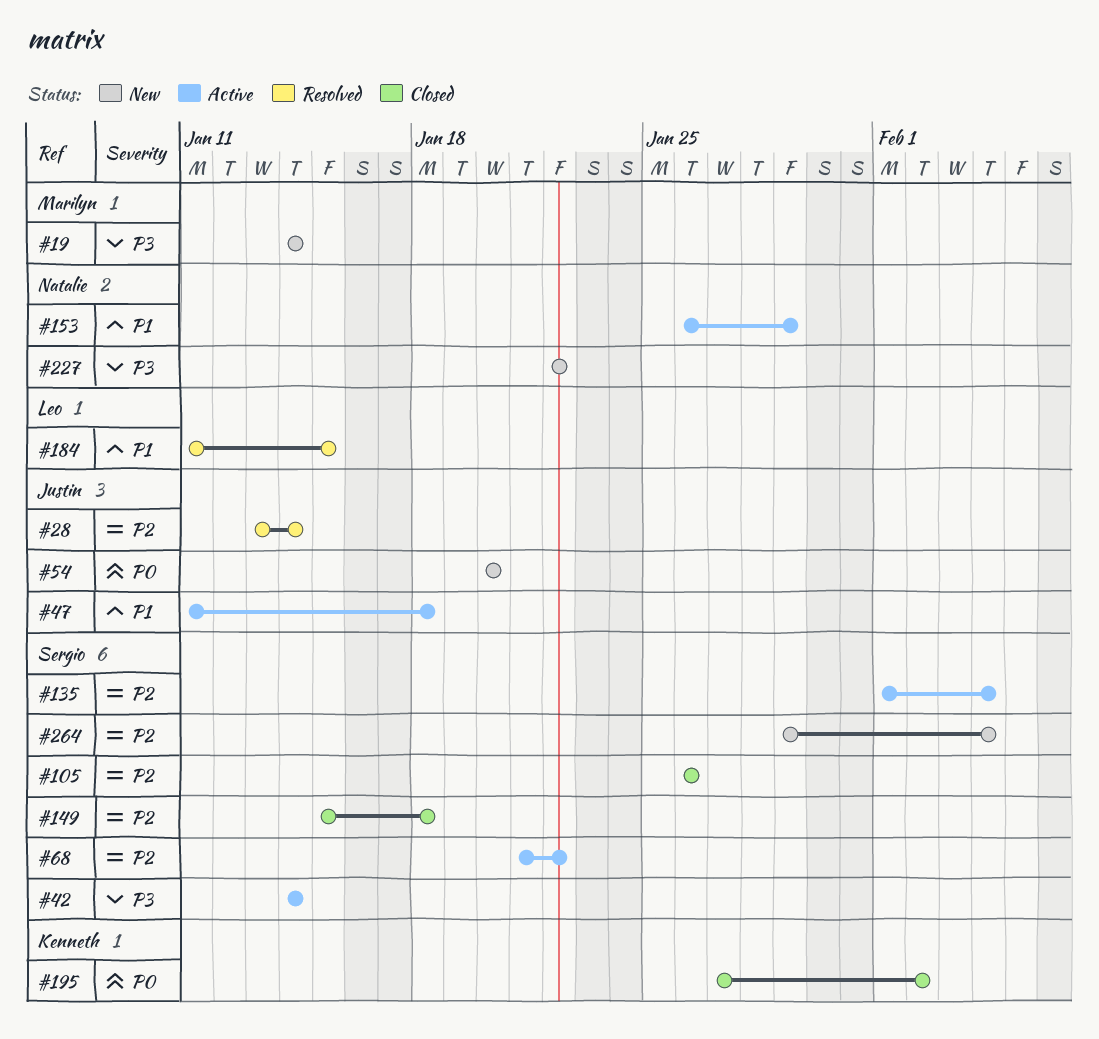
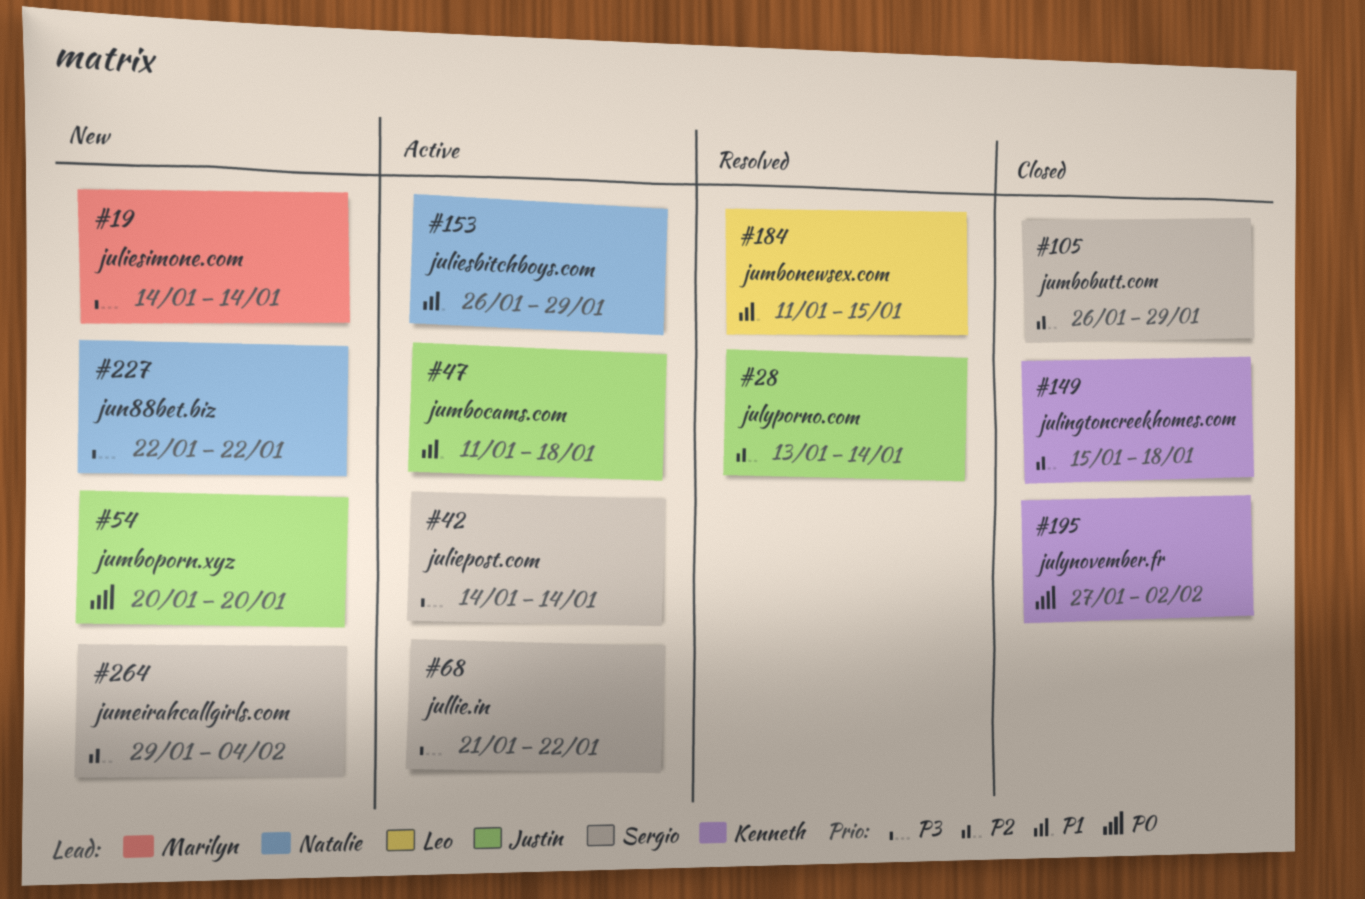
#68, priority: P2 -> P3
#105, due: Jan 26 -> Jan 29
#135: present -> none
#149, owner: Sergio -> Kenneth

